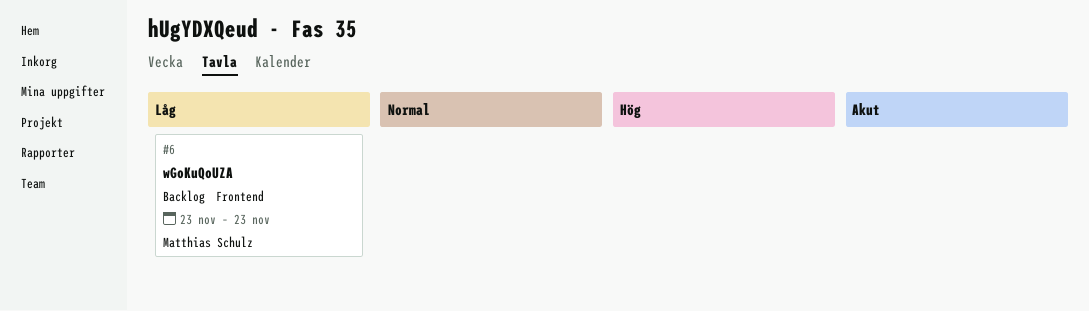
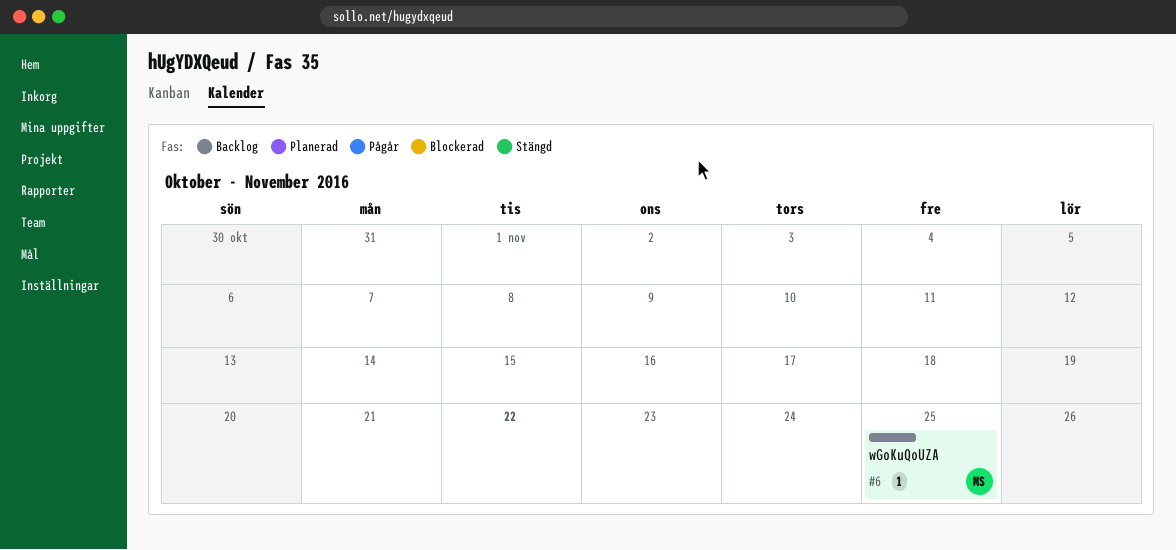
#6, due: Nov 23 -> Nov 25

